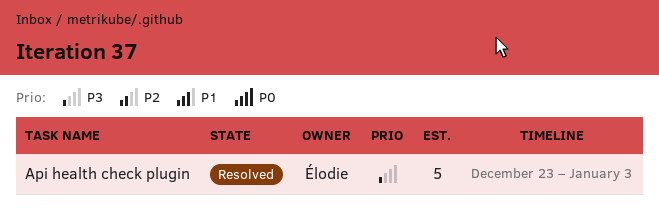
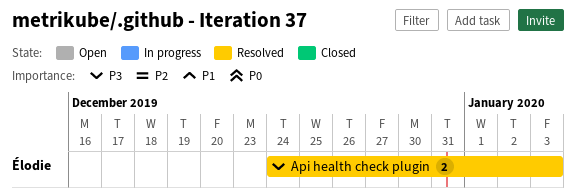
Api health check plugin, estimate: 5 -> 2
Api health check plugin, start: Dec 23 -> Dec 24

